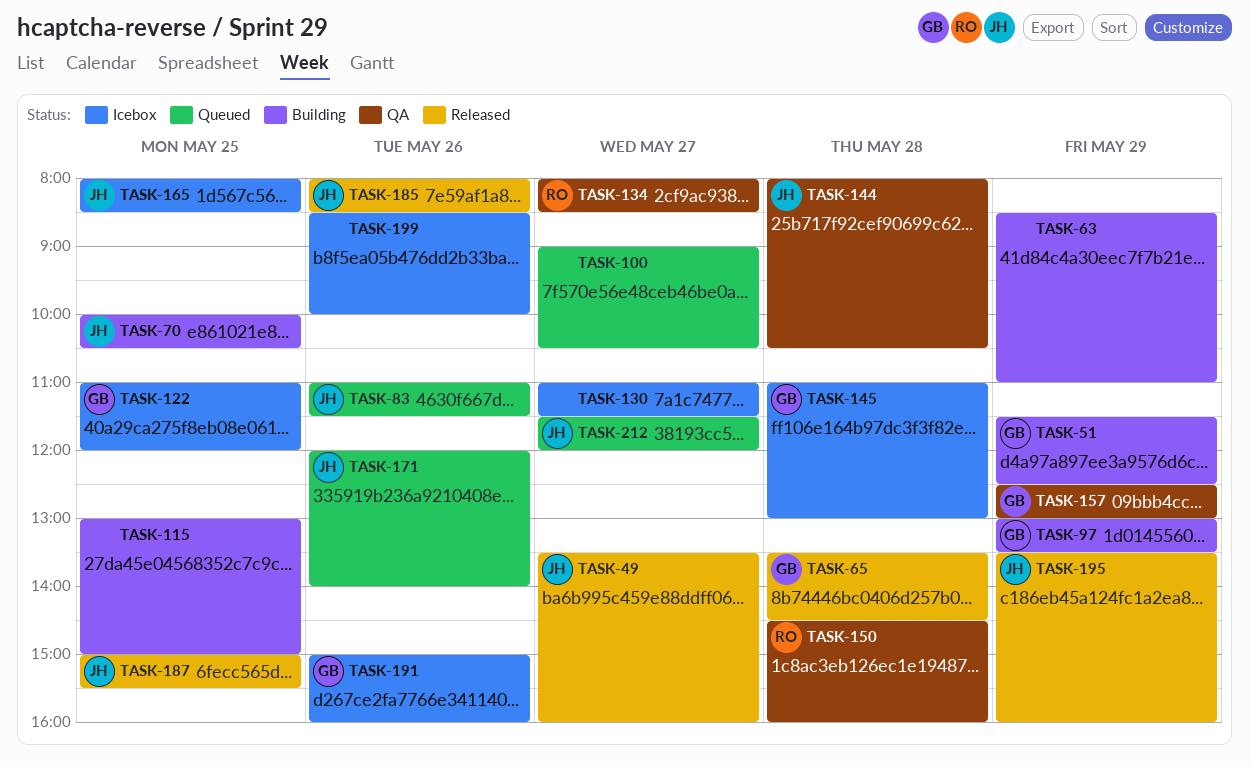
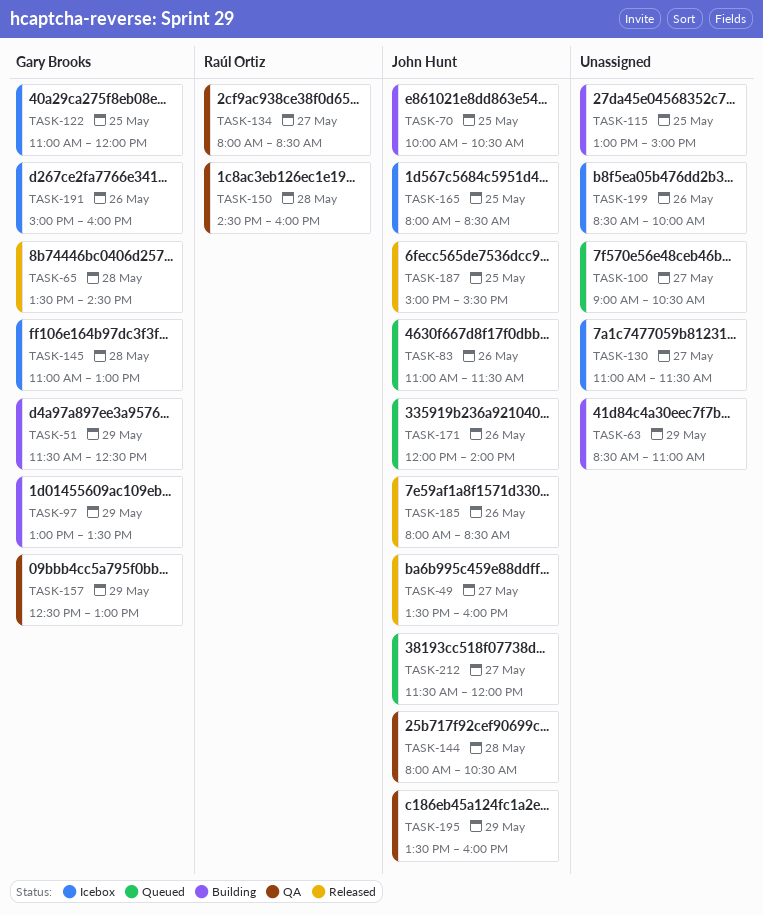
TASK-195, status: Released -> QA

